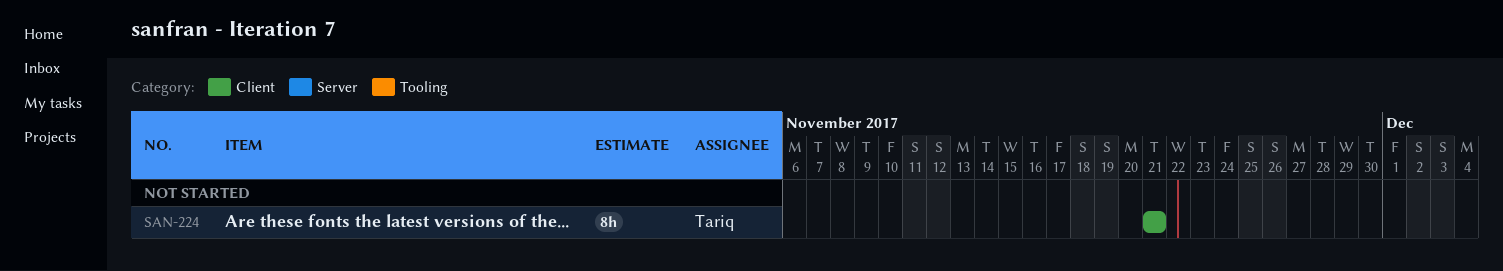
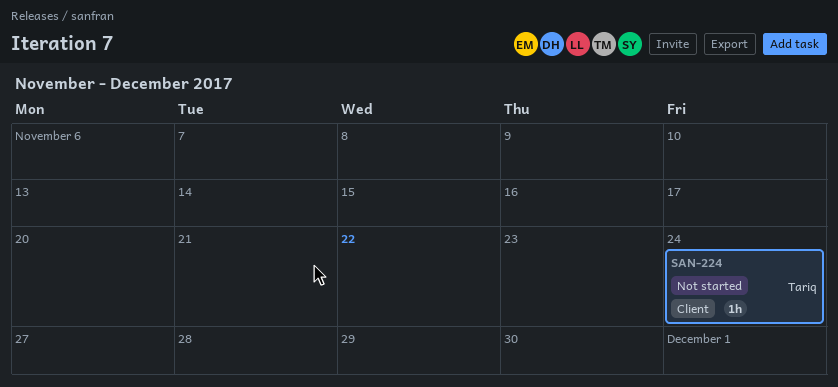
SAN-224, estimate: 8h -> 1h
SAN-224, due: Nov 21 -> Nov 24

